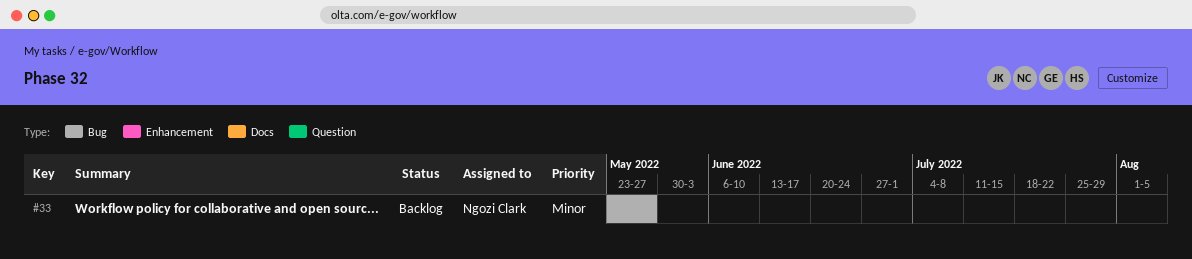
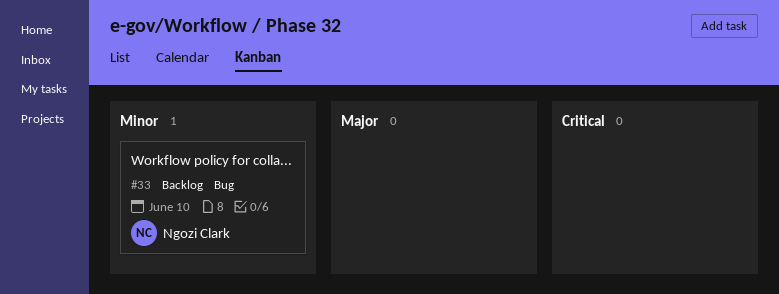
#33, due: May 27 -> Jun 10

